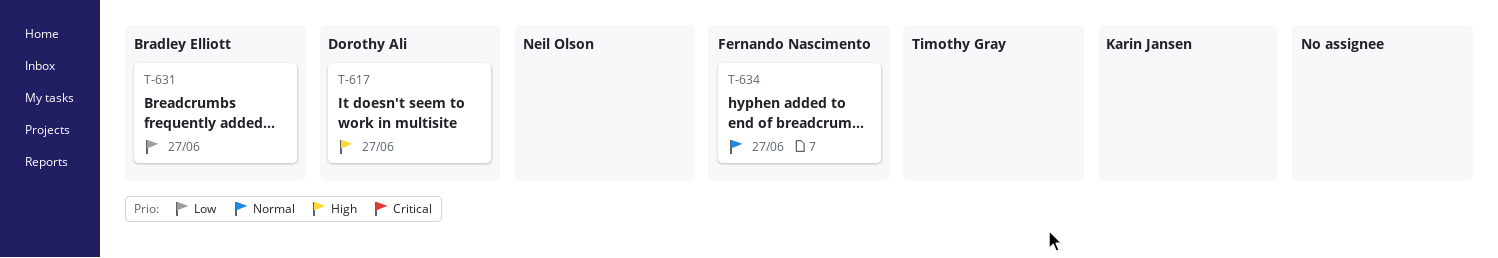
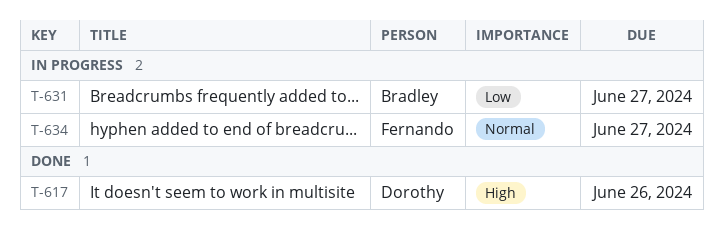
T-617, due: Jun 27 -> Jun 26

